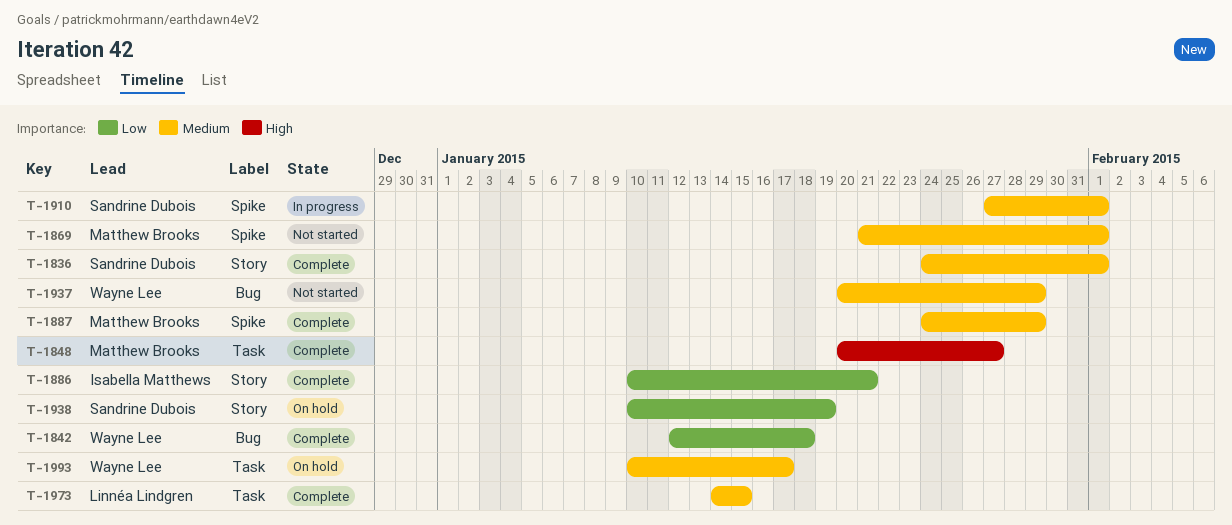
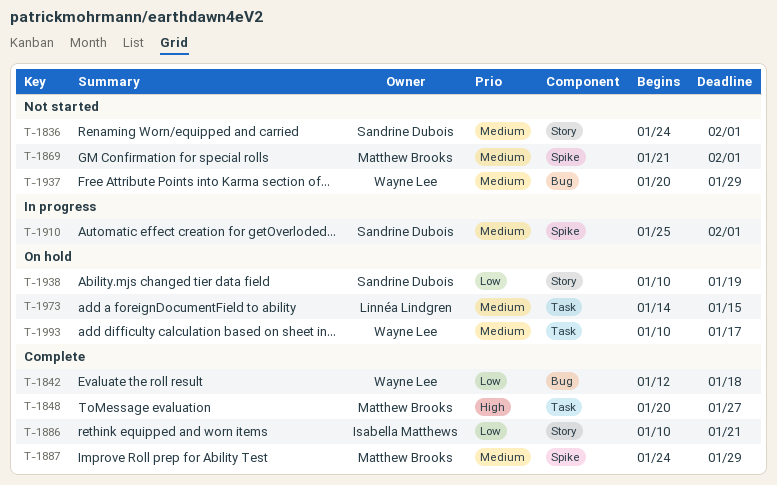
T-1836, status: Complete -> Not started
T-1910, start: Jan 27 -> Jan 25
T-1973, status: Complete -> On hold

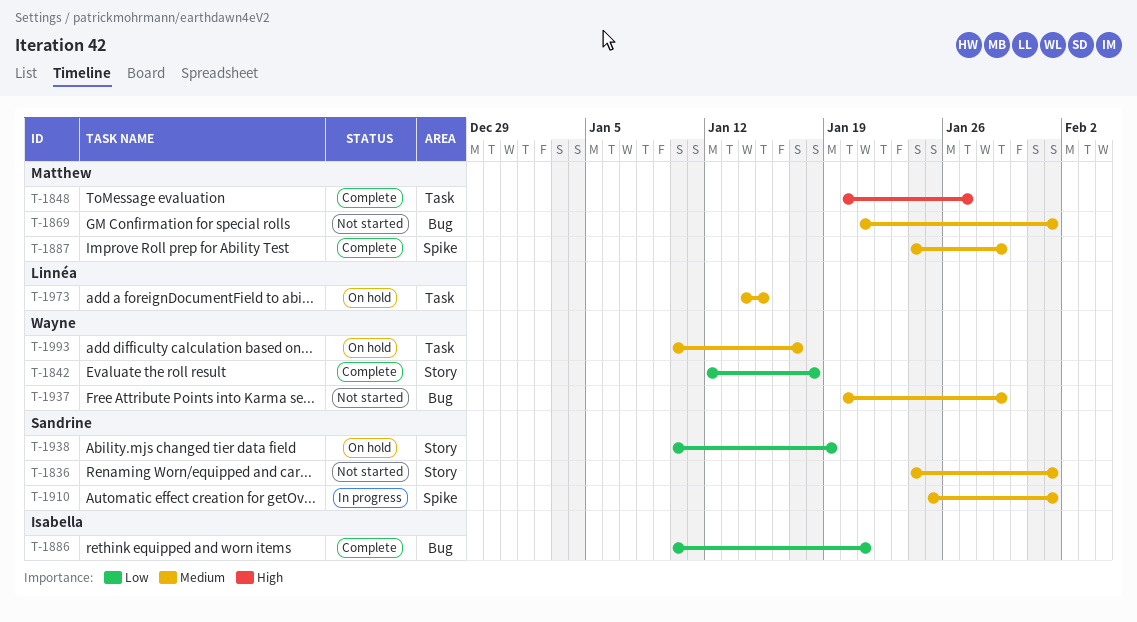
T-1842, label: Bug -> Story
T-1869, label: Spike -> Bug
T-1886, label: Story -> Bug

